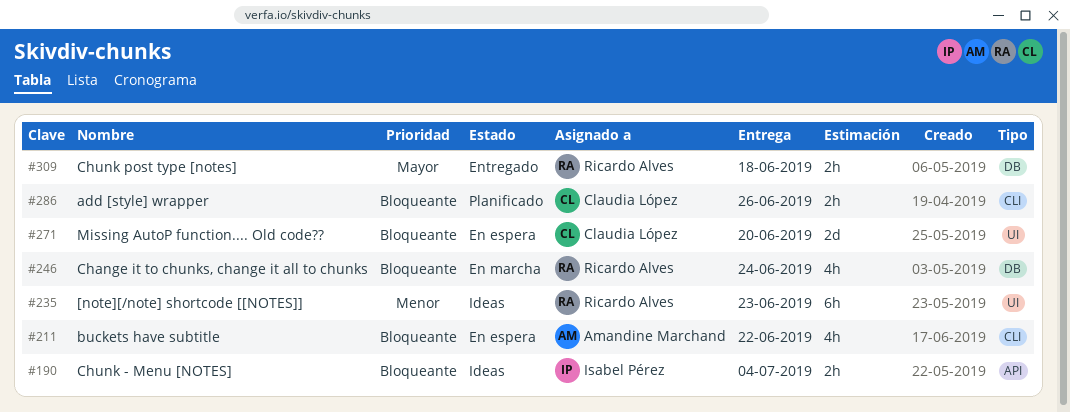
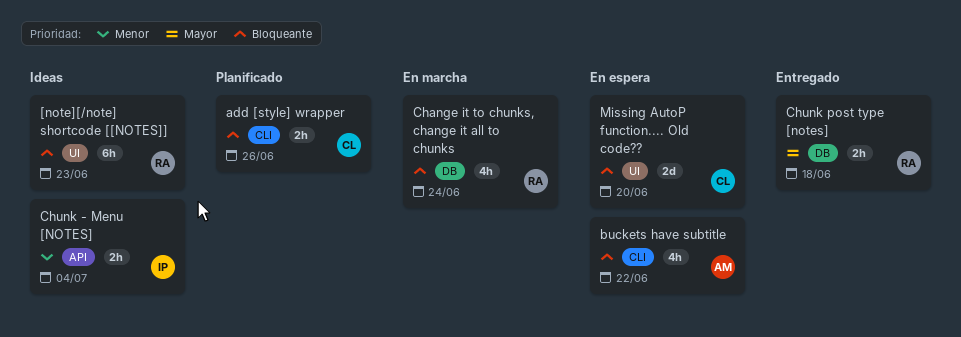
[note][/note] shortcode [[NOTES]], priority: Menor -> Bloqueante
Chunk - Menu [NOTES], priority: Bloqueante -> Menor

